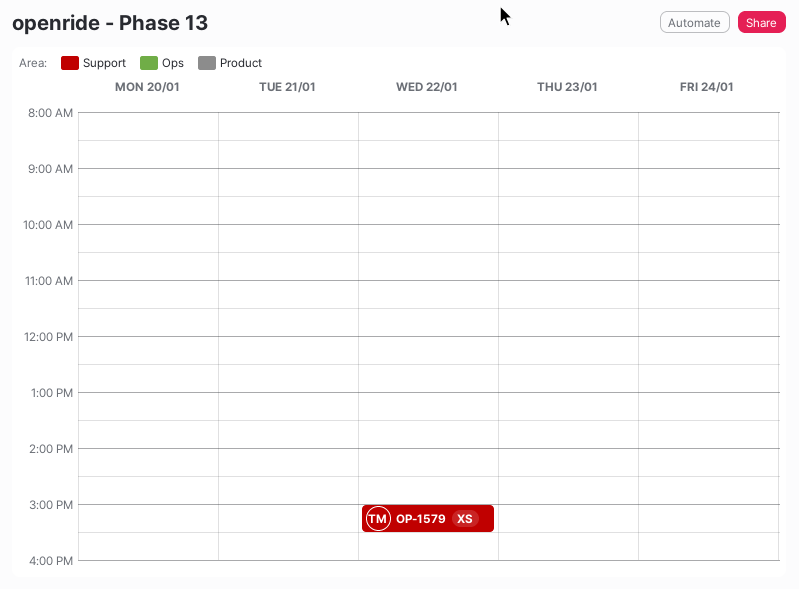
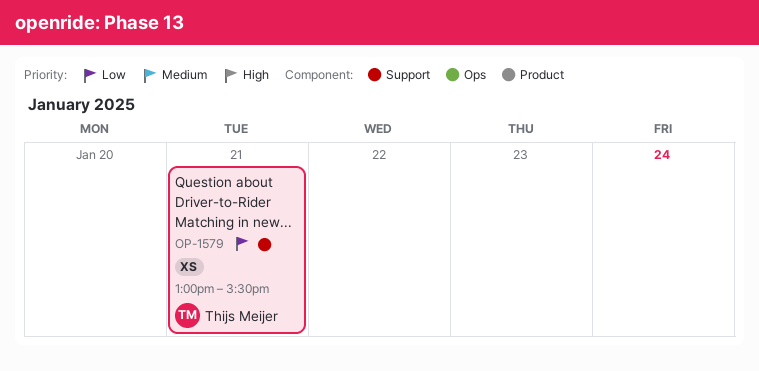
OP-1579, day: Jan 22 -> Jan 21
OP-1579, begins: 15:00 -> 13:00

